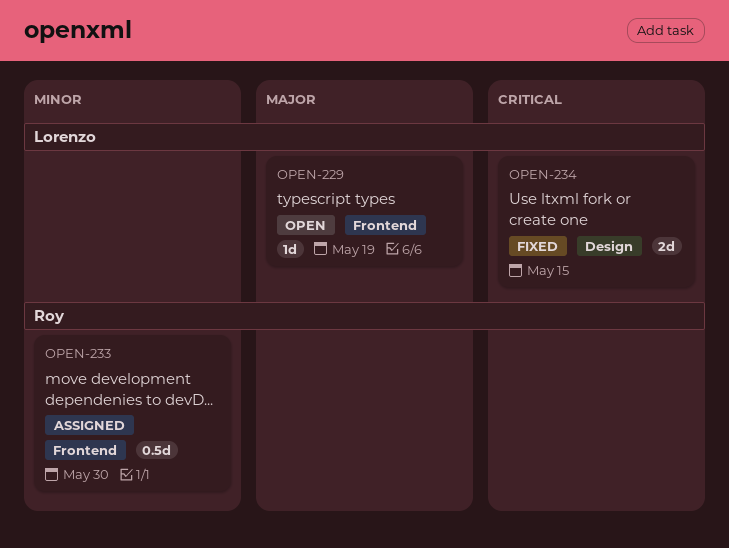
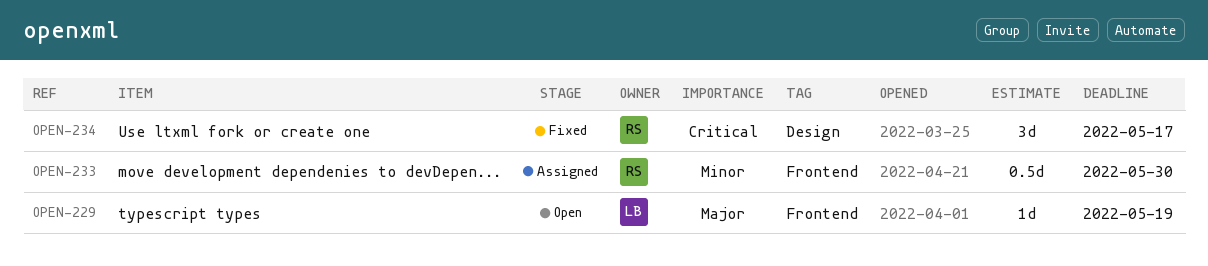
OPEN-234, owner: Lorenzo -> Roy
OPEN-234, estimate: 2d -> 3d
OPEN-234, due: May 15 -> May 17

